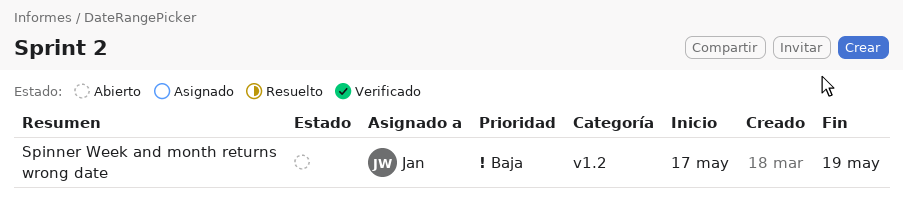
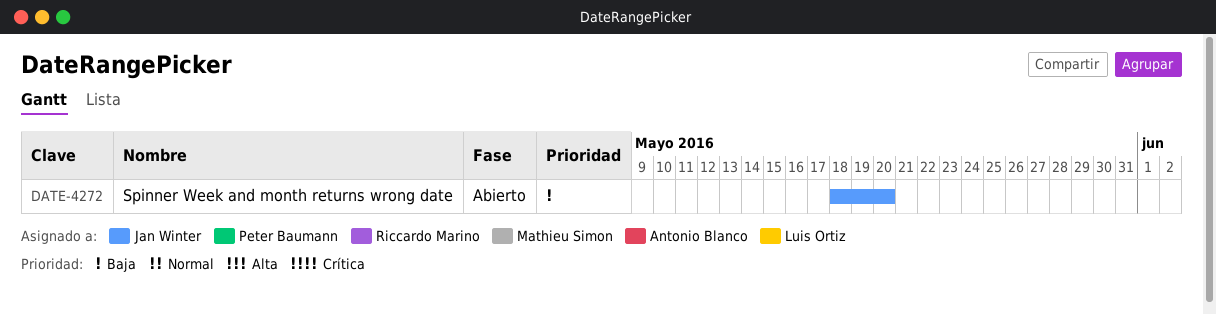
Spinner Week and month returns wrong date, start: May 17 -> May 18
Spinner Week and month returns wrong date, due: May 19 -> May 20

